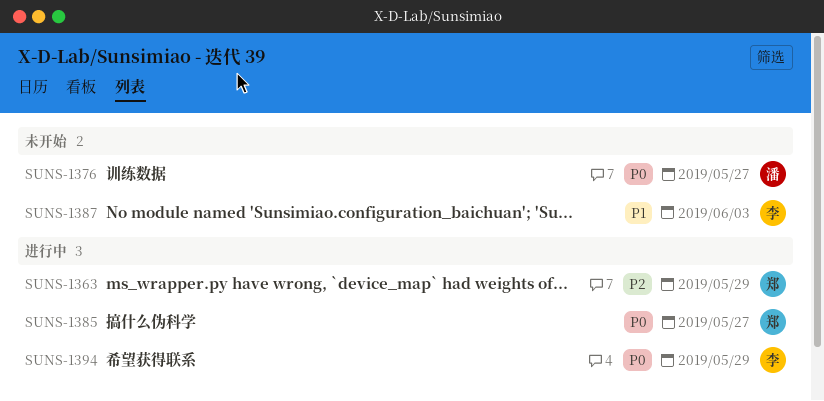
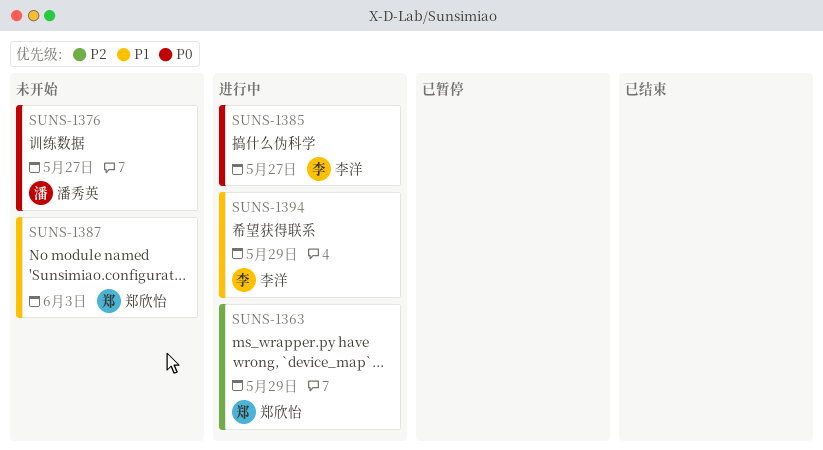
SUNS-1385, owner: 郑欣怡 -> 李洋
SUNS-1387, owner: 李洋 -> 郑欣怡
SUNS-1394, priority: P0 -> P1

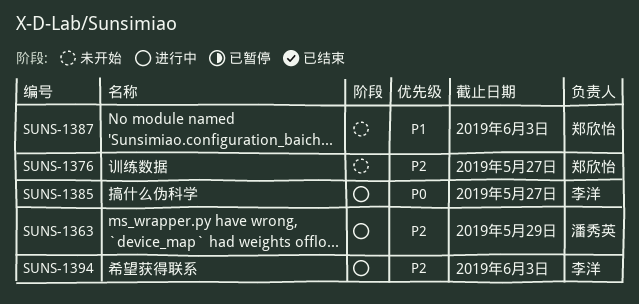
SUNS-1363, owner: 郑欣怡 -> 潘秀英
SUNS-1376, owner: 潘秀英 -> 郑欣怡
SUNS-1376, priority: P0 -> P2
SUNS-1394, priority: P1 -> P2
SUNS-1394, due: May 29 -> Jun 3

